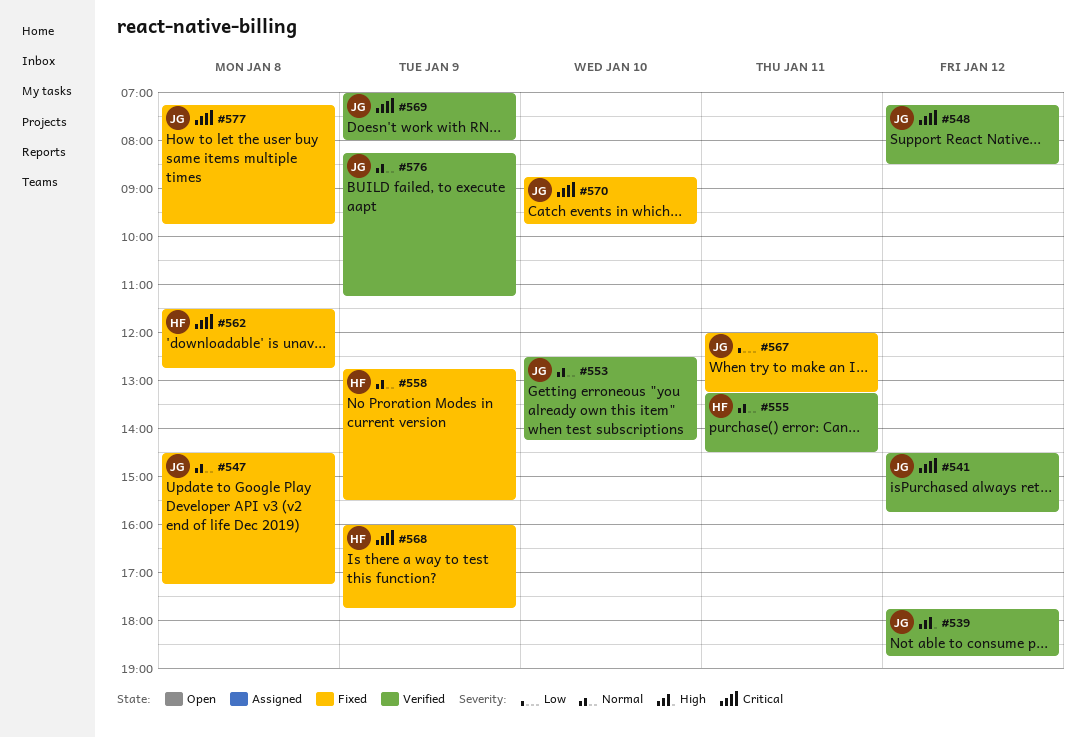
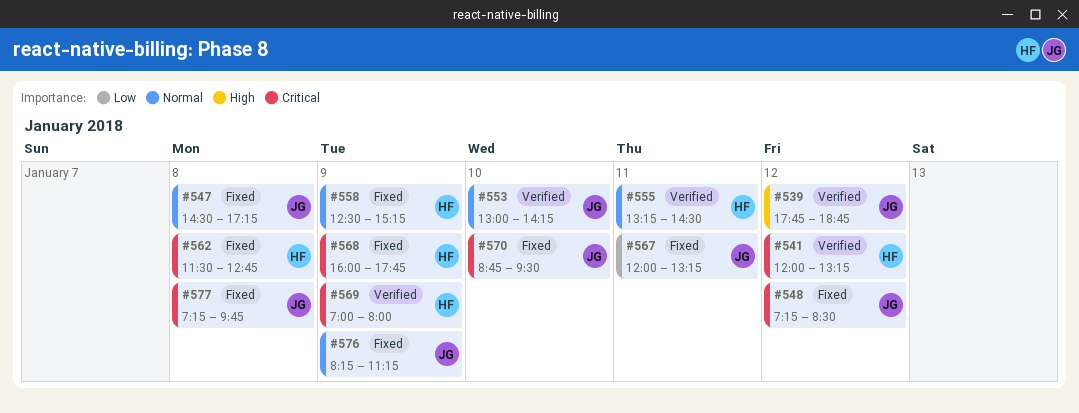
#541, owner: JG -> HF
#541, begins: 14:30 -> 12:00
#541, ends: 15:45 -> 13:15
#548, status: Verified -> Fixed
#553, begins: 12:30 -> 13:00
#558, begins: 12:45 -> 12:30
#558, ends: 15:30 -> 15:15
#569, owner: JG -> HF
#570, ends: 09:45 -> 09:30
#576, status: Verified -> Fixed

